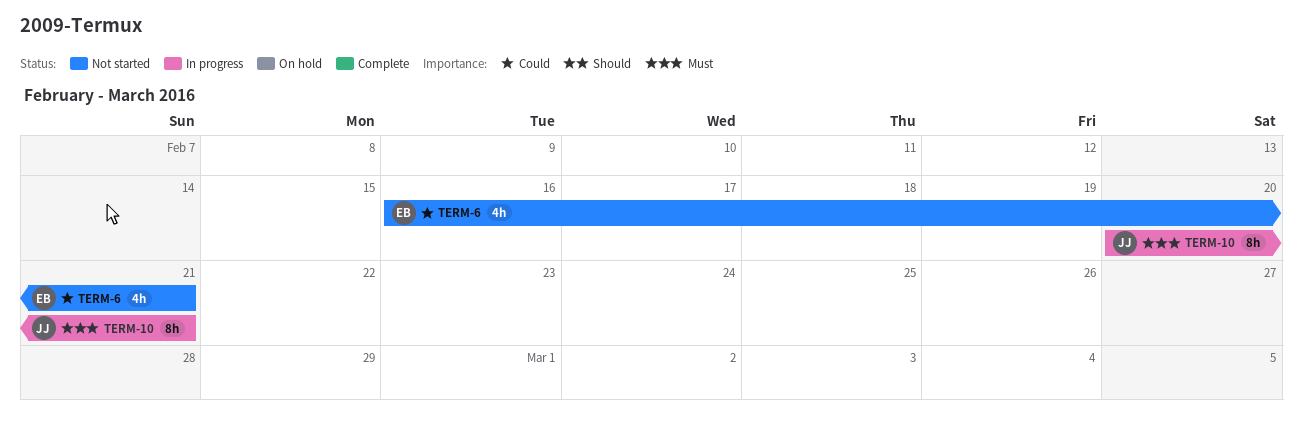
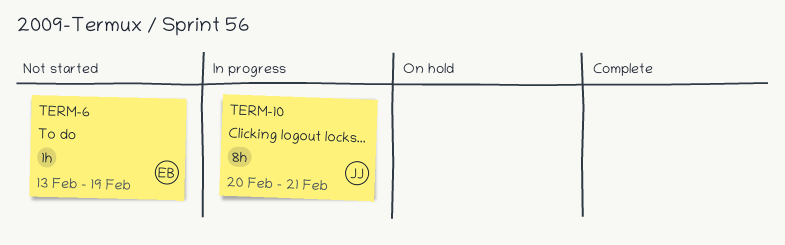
TERM-6, estimate: 4h -> 1h
TERM-6, start: Feb 16 -> Feb 13
TERM-6, due: Feb 21 -> Feb 19

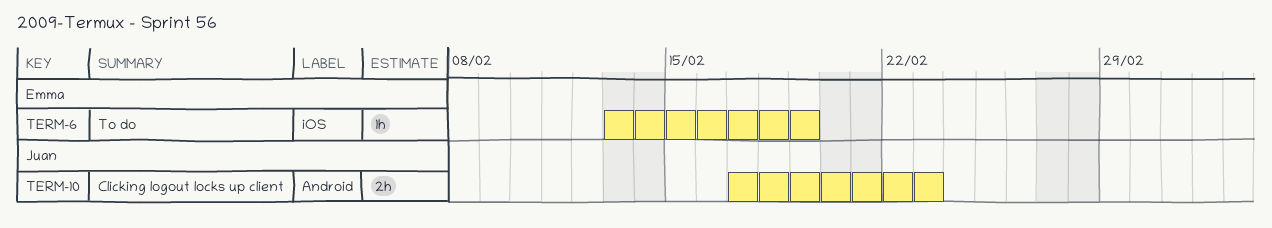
TERM-10, estimate: 8h -> 2h
TERM-10, start: Feb 20 -> Feb 17
TERM-10, due: Feb 21 -> Feb 23

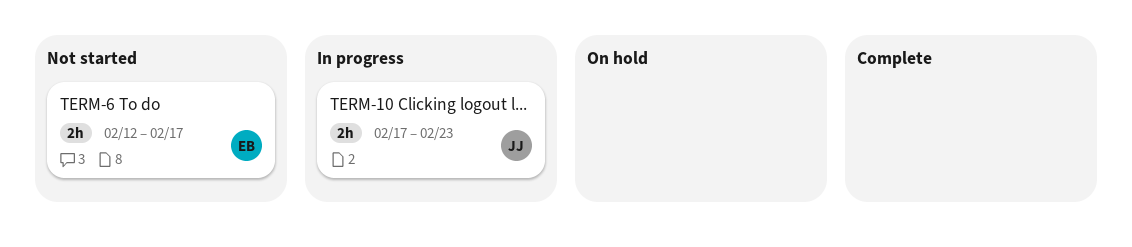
TERM-6, estimate: 1h -> 2h
TERM-6, start: Feb 13 -> Feb 12
TERM-6, due: Feb 19 -> Feb 17

